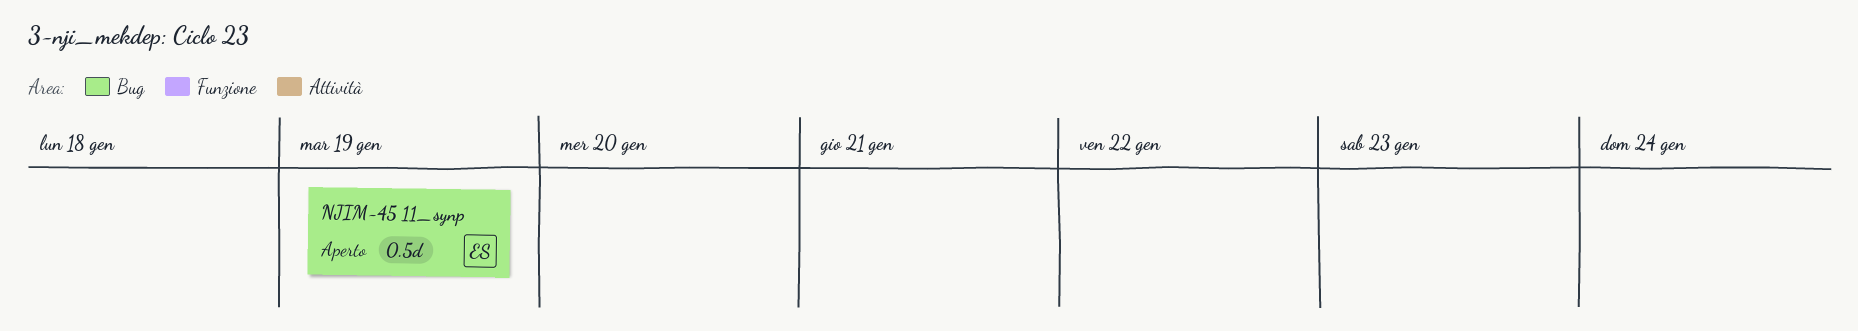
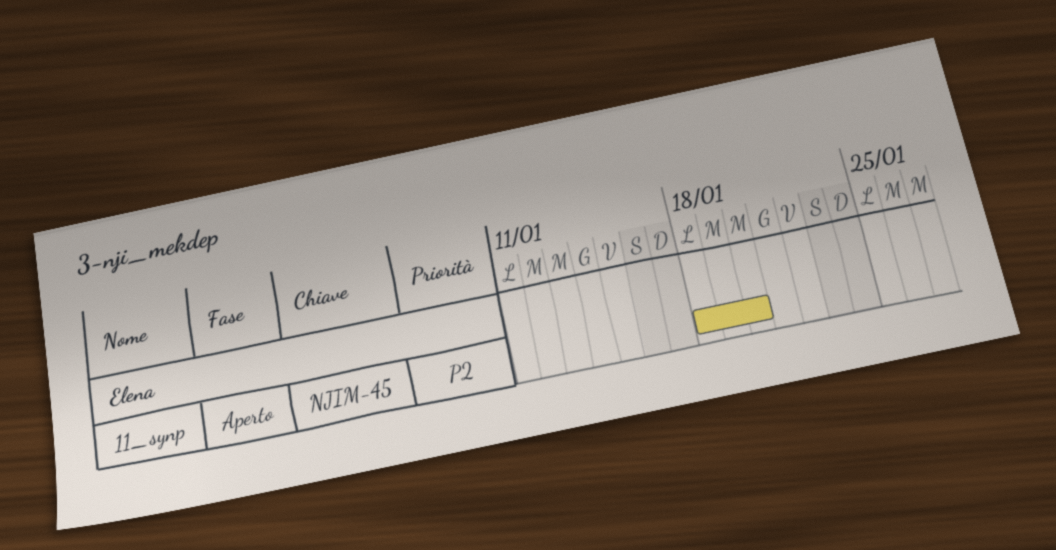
NJIM-45, due: Jan 19 -> Jan 20

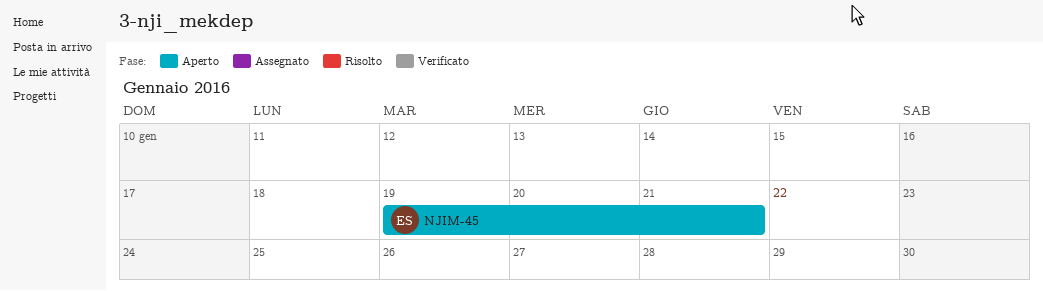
NJIM-45, start: Jan 18 -> Jan 19
NJIM-45, due: Jan 20 -> Jan 21

